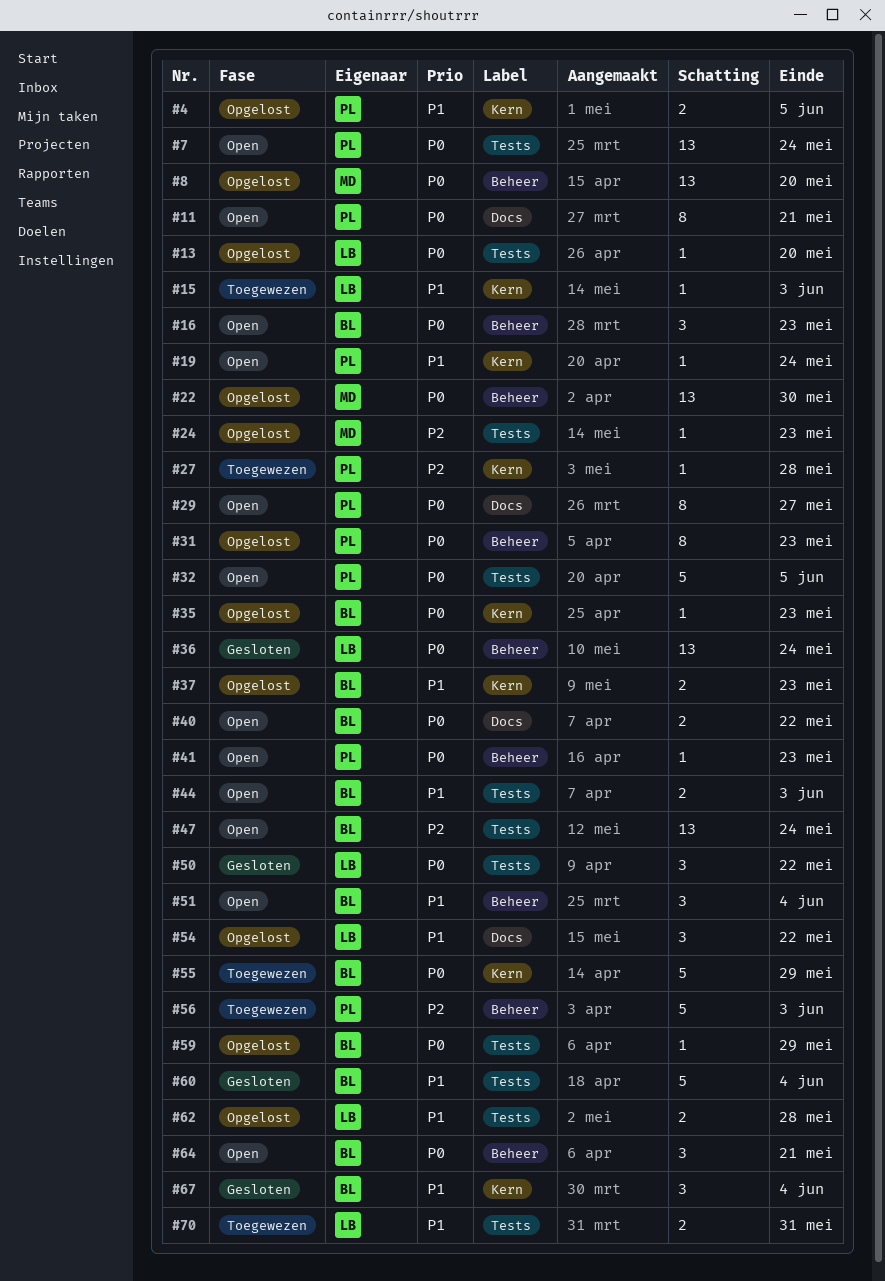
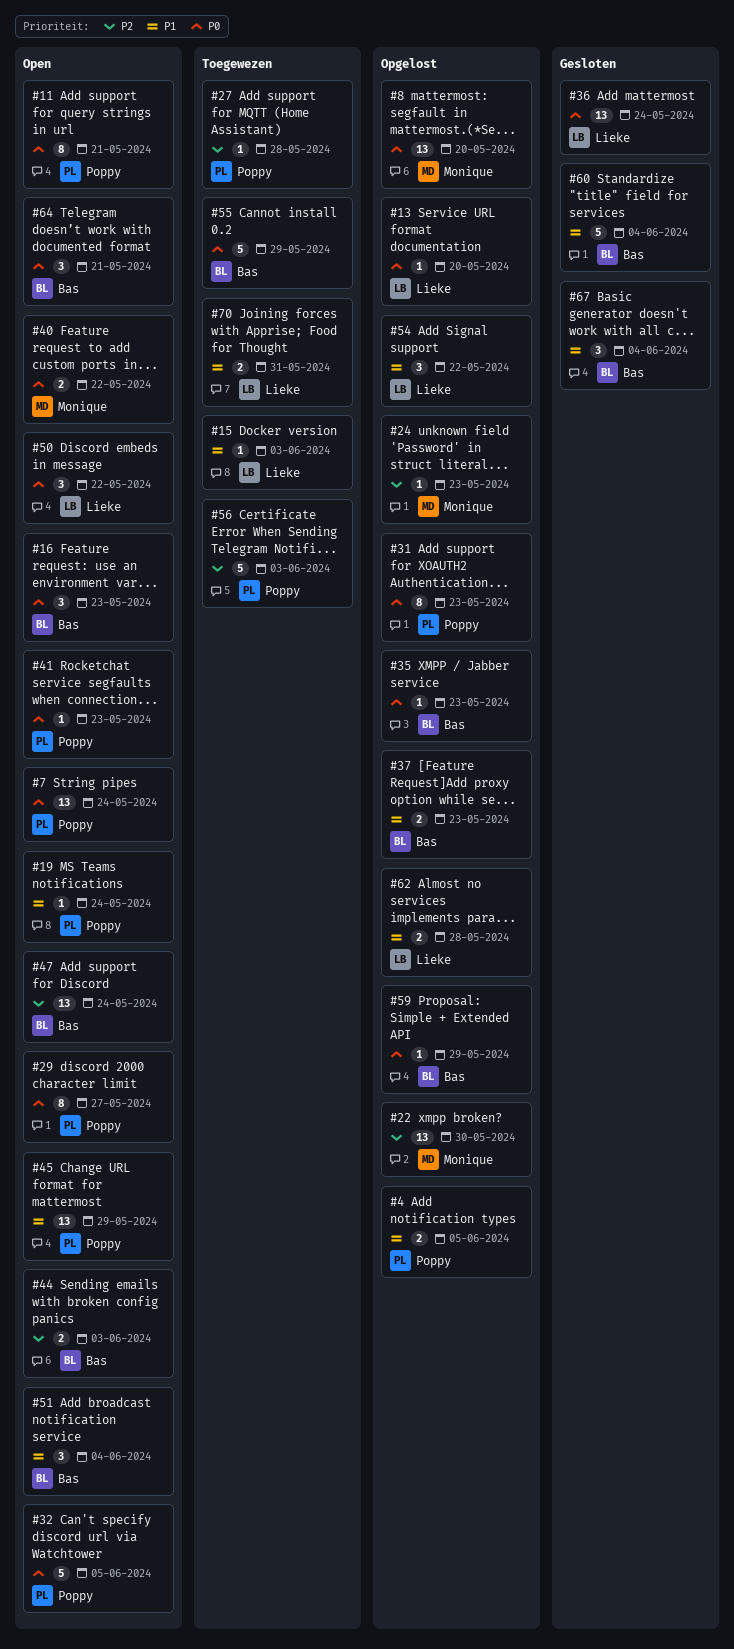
#22, priority: P0 -> P2
#40, owner: Bas -> Monique
#44, priority: P1 -> P2
#45: none -> present
#50, status: Gesloten -> Open

